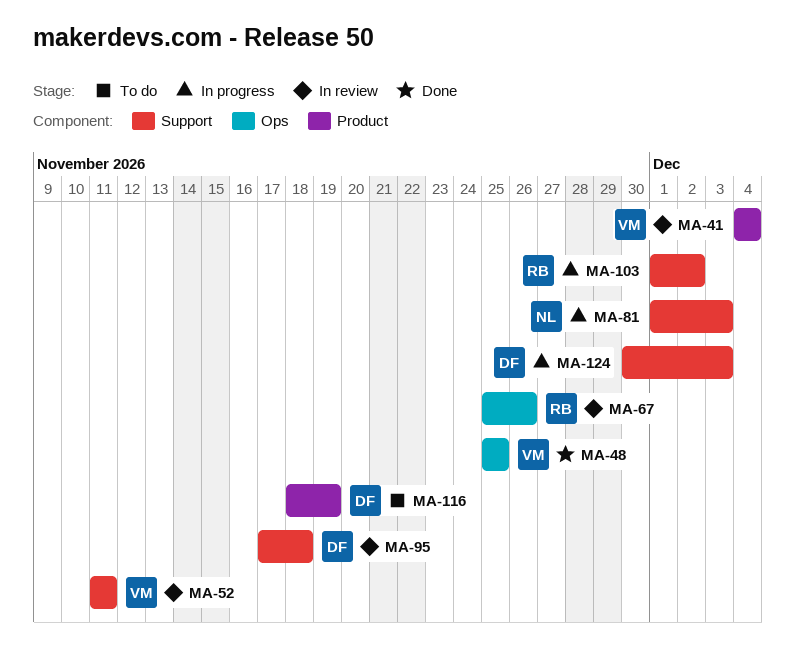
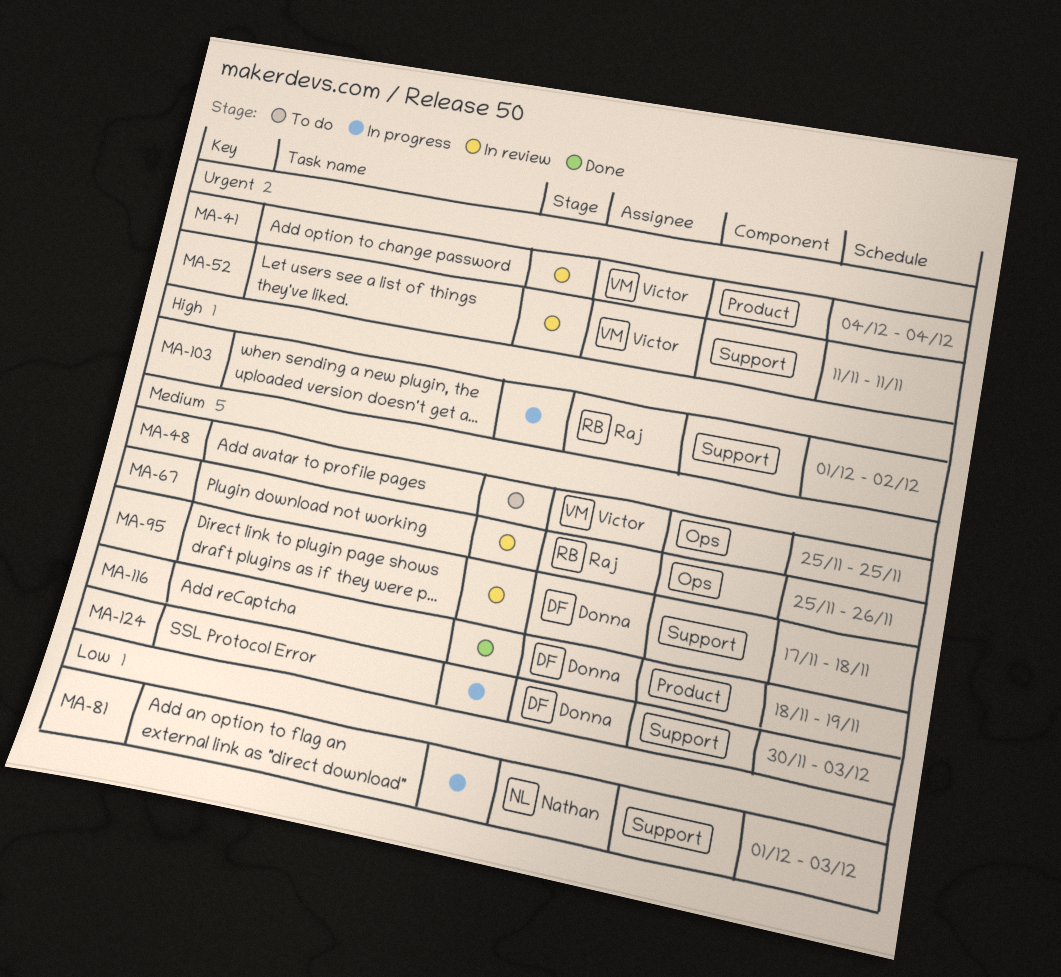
MA-48, status: Done -> To do
MA-116, status: To do -> Done

